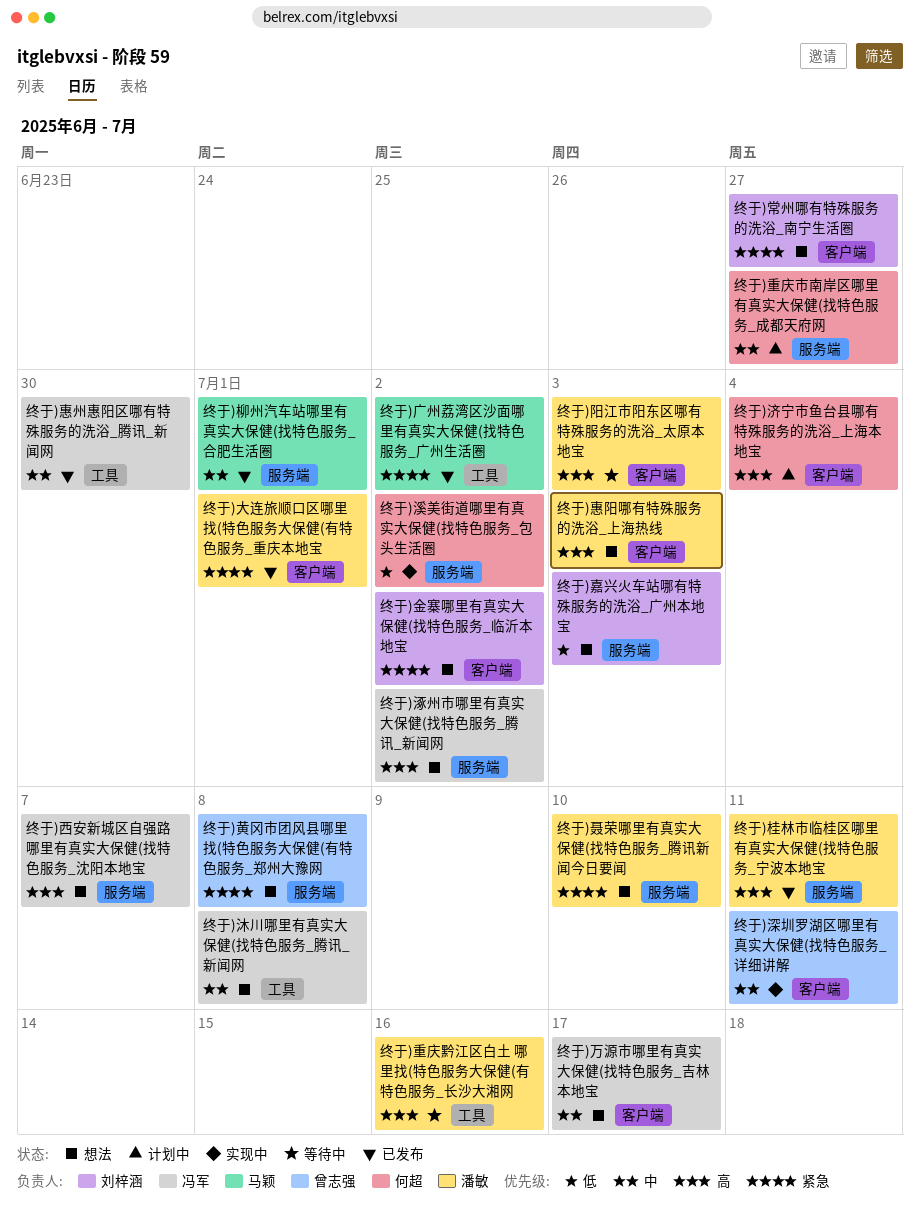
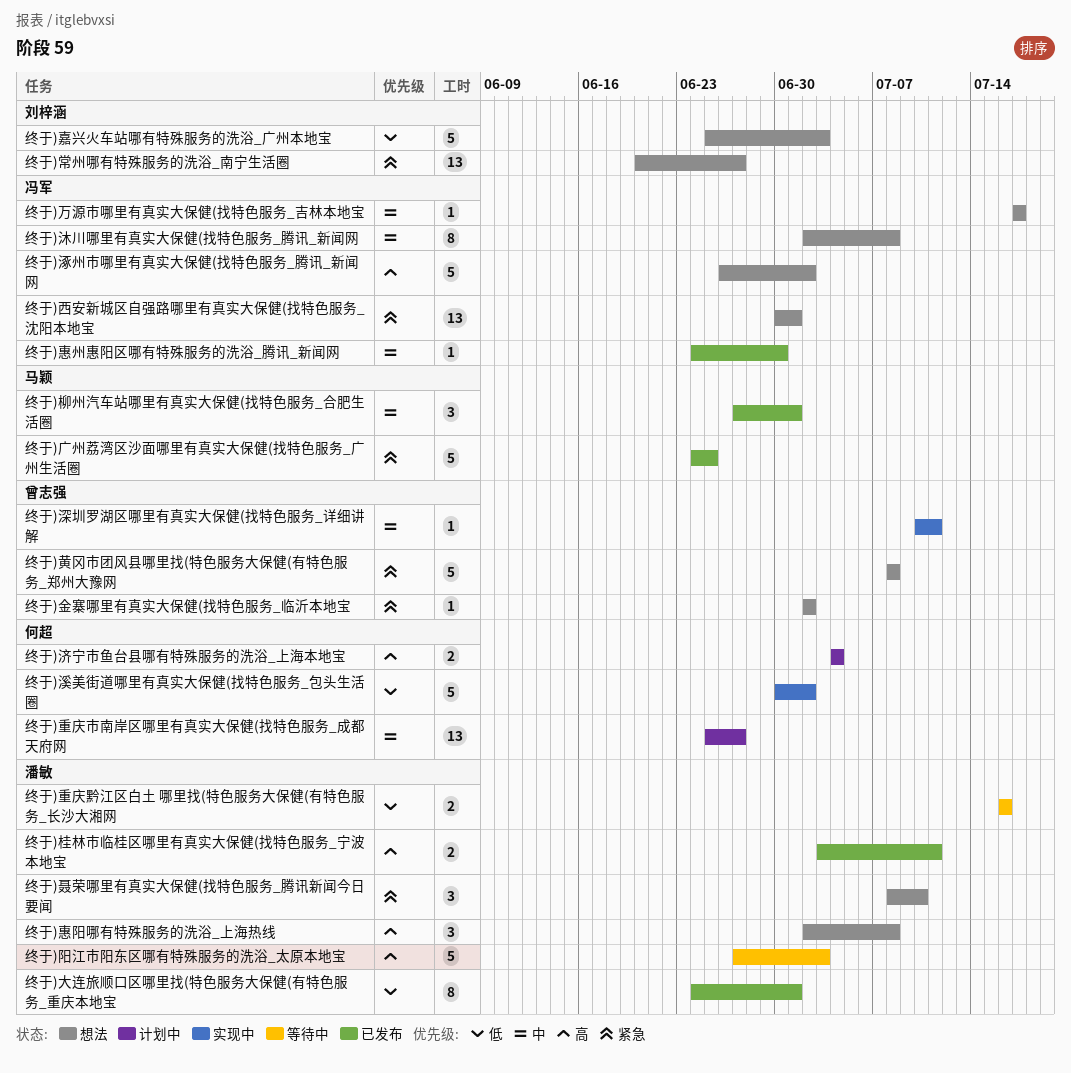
终于)大连旅顺口区哪里找(特色服务大保健(有特色服务_重庆本地宝, priority: 紧急 -> 低
终于)广州荔湾区沙面哪里有真实大保健(找特色服务_广州生活圈, due: Jul 2 -> Jun 25
终于)惠阳哪有特殊服务的洗浴_上海热线, due: Jul 3 -> Jul 8
终于)西安新城区自强路哪里有真实大保健(找特色服务_沈阳本地宝, priority: 高 -> 紧急
终于)西安新城区自强路哪里有真实大保健(找特色服务_沈阳本地宝, due: Jul 7 -> Jul 1
终于)重庆黔江区白土 哪里找(特色服务大保健(有特色服务_长沙大湘网, priority: 高 -> 低
终于)金寨哪里有真实大保健(找特色服务_临沂本地宝, owner: 刘梓涵 -> 曾志强

